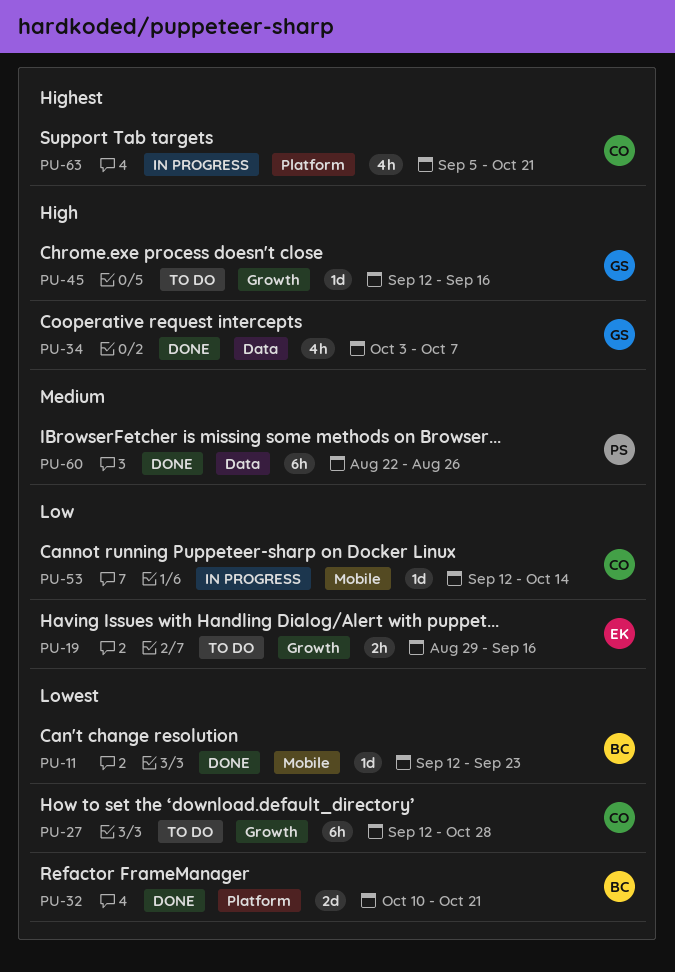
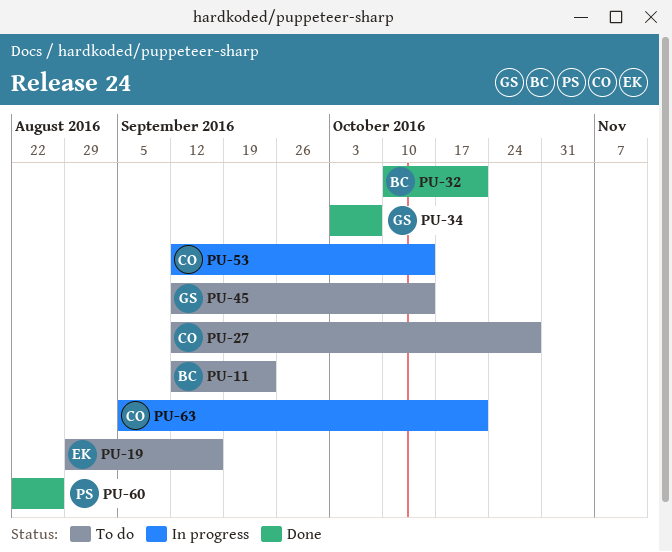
PU-11, status: Done -> To do
PU-45, due: Sep 16 -> Oct 14

